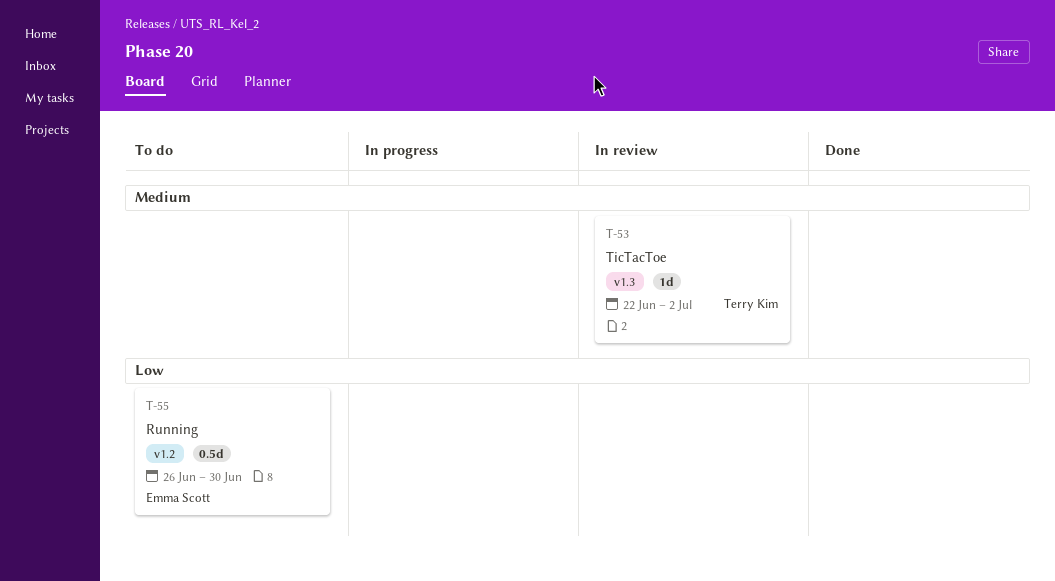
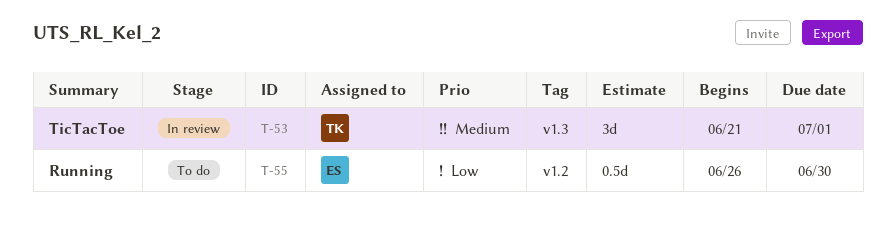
T-53, estimate: 1d -> 3d
T-53, start: Jun 22 -> Jun 21
T-53, due: Jul 2 -> Jul 1

